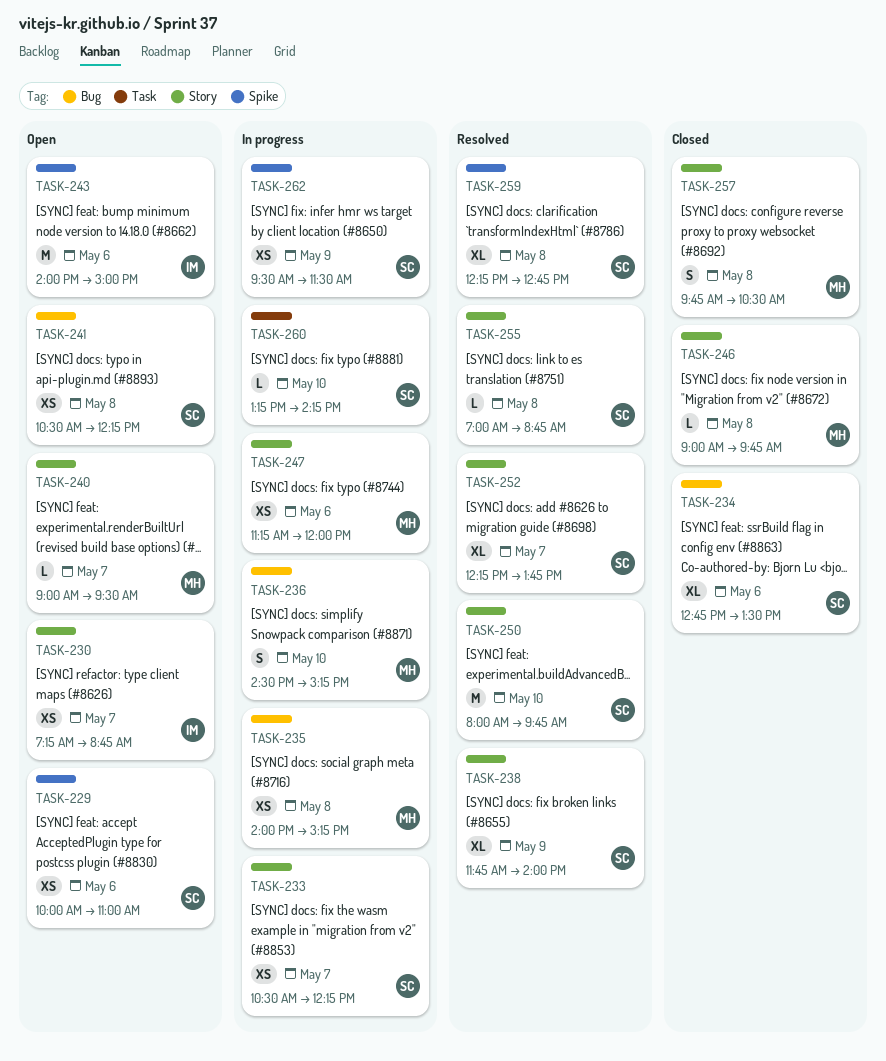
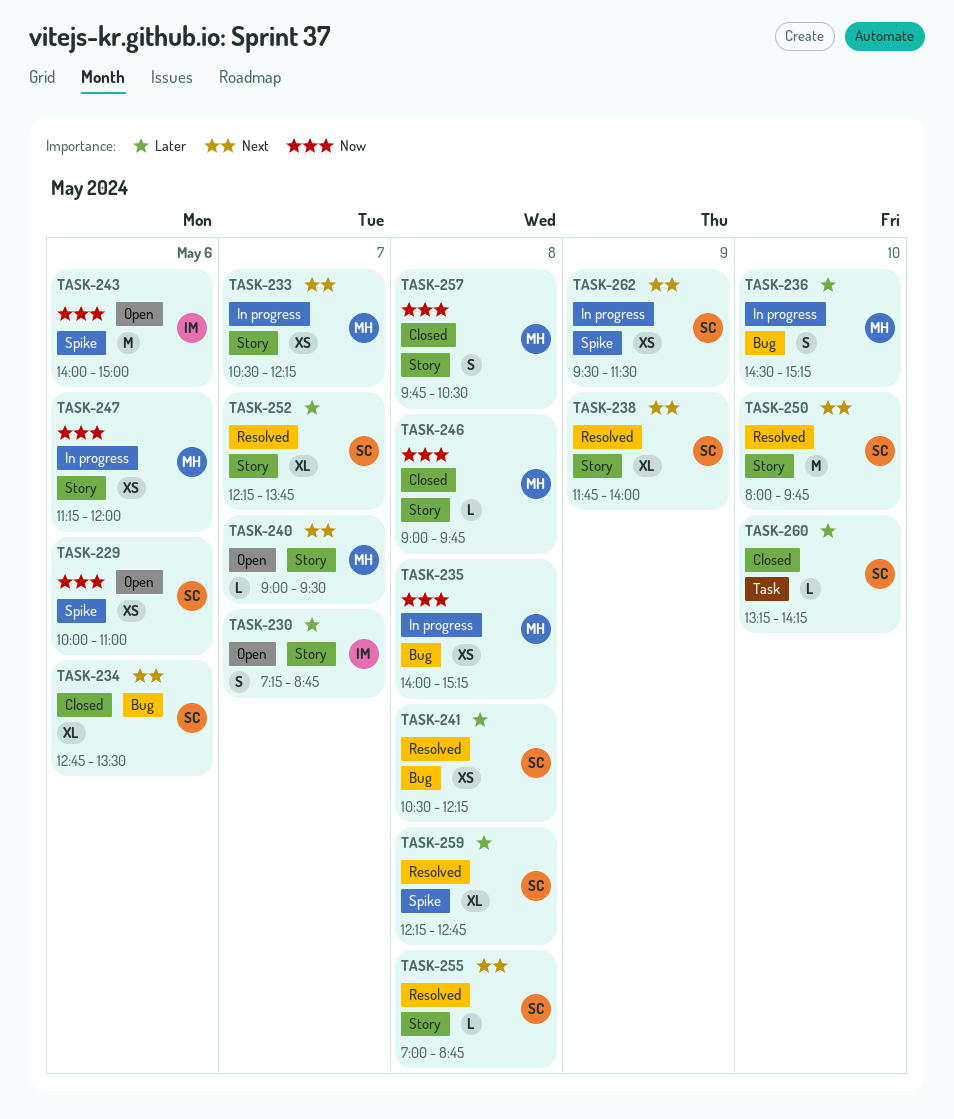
TASK-230, estimate: XS -> S
TASK-233, owner: SC -> MH
TASK-241, status: Open -> Resolved
TASK-260, status: In progress -> Closed

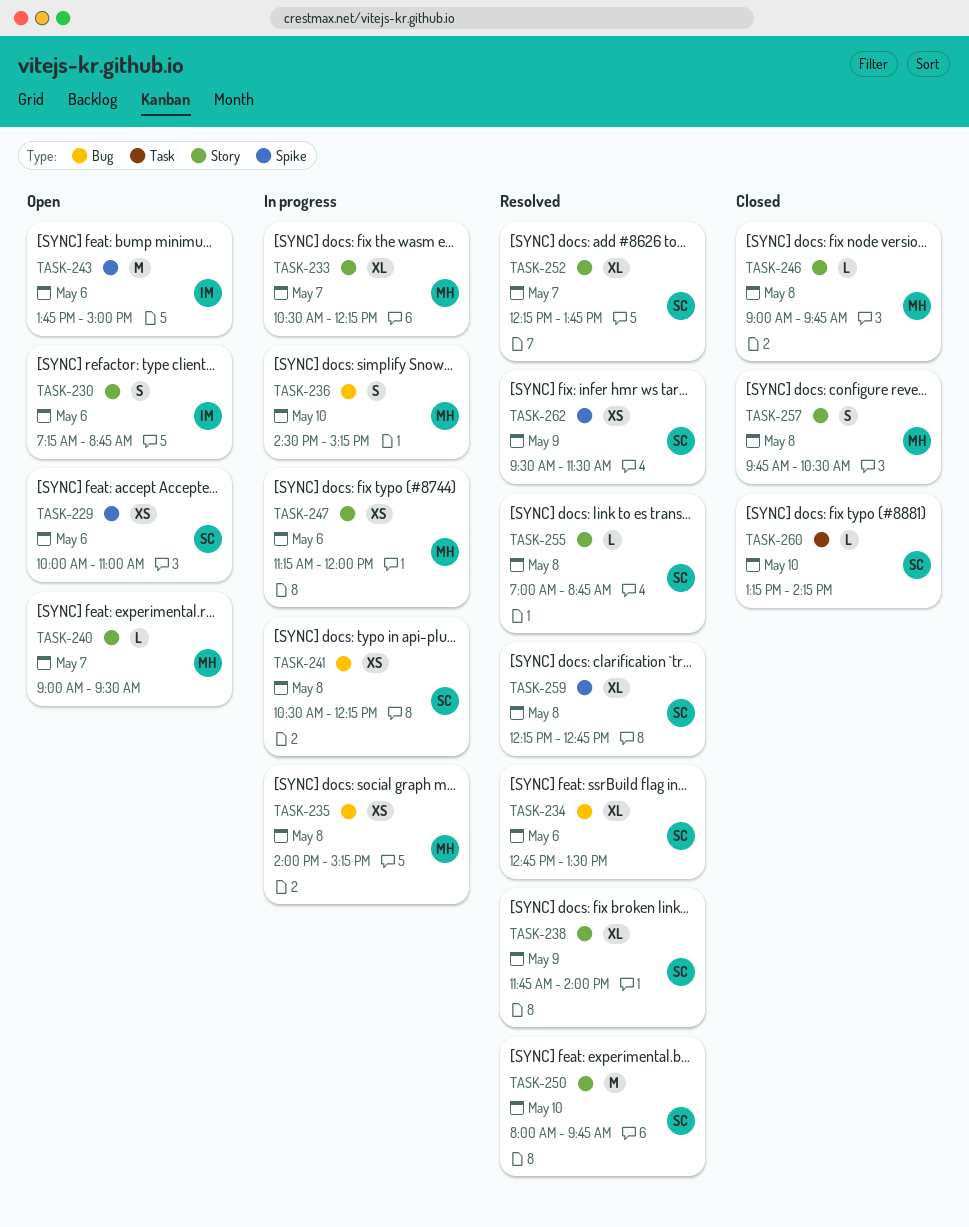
TASK-230, day: May 7 -> May 6
TASK-233, estimate: XS -> XL
TASK-234, status: Closed -> Resolved
TASK-241, status: Resolved -> In progress
TASK-243, begins: 14:00 -> 13:45
TASK-262, status: In progress -> Resolved

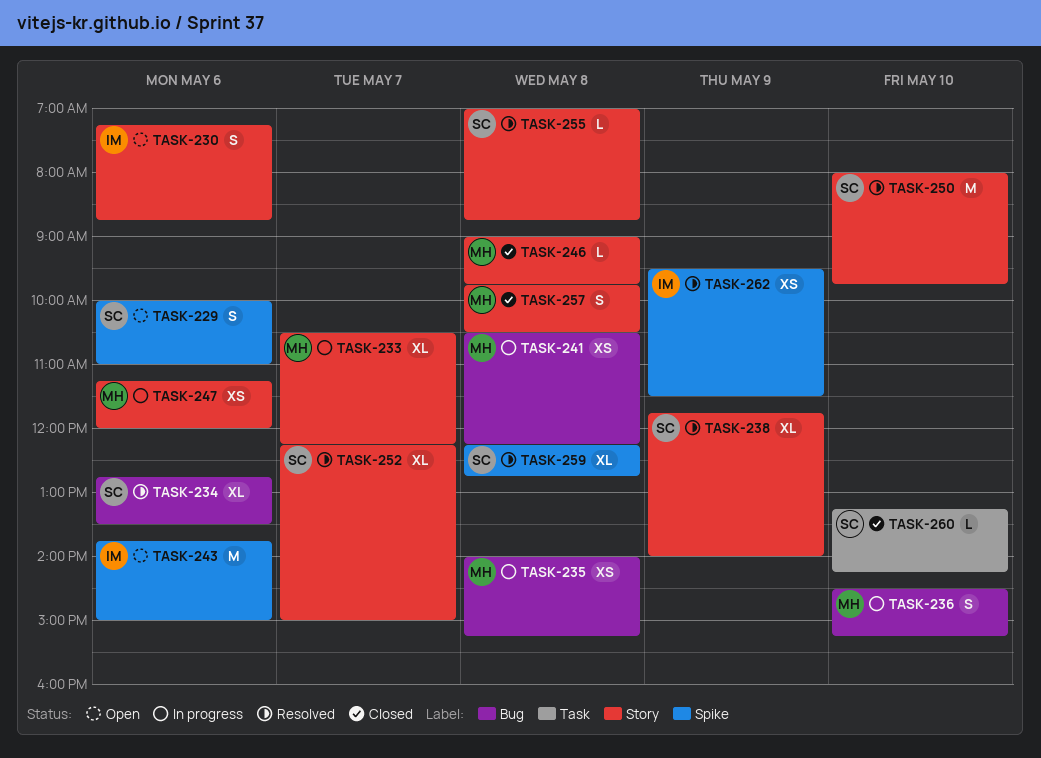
TASK-229, estimate: XS -> S
TASK-240: present -> none
TASK-241, owner: SC -> MH
TASK-252, ends: 13:45 -> 15:00
TASK-262, owner: SC -> IM

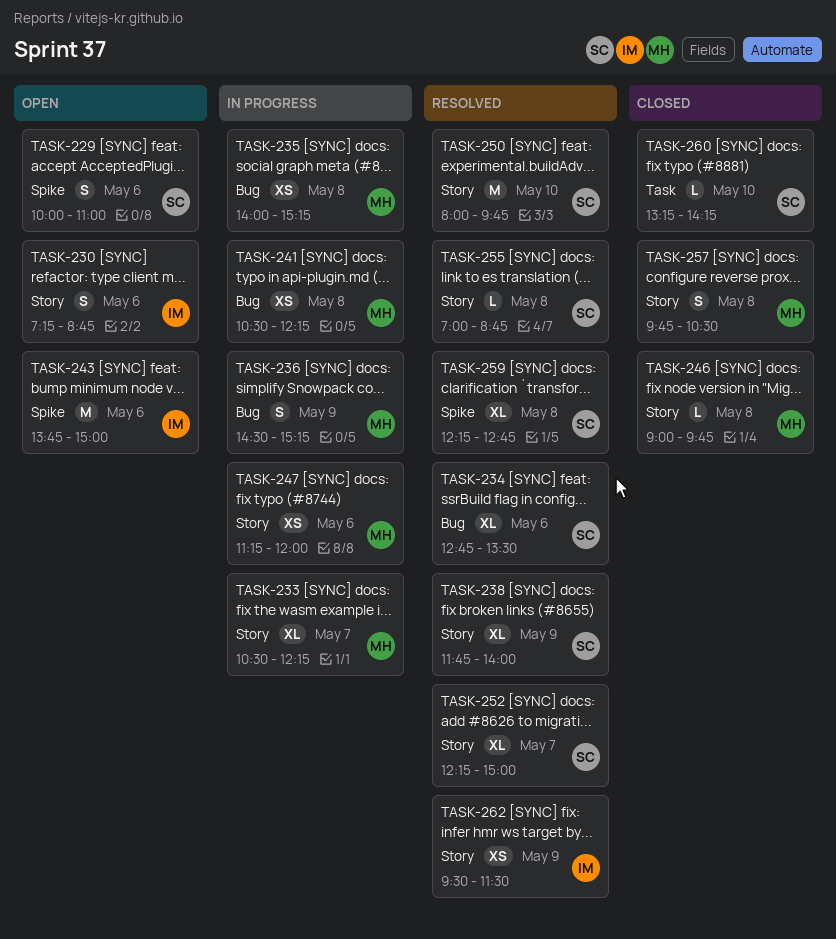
TASK-236, day: May 10 -> May 9
TASK-262, label: Spike -> Story

